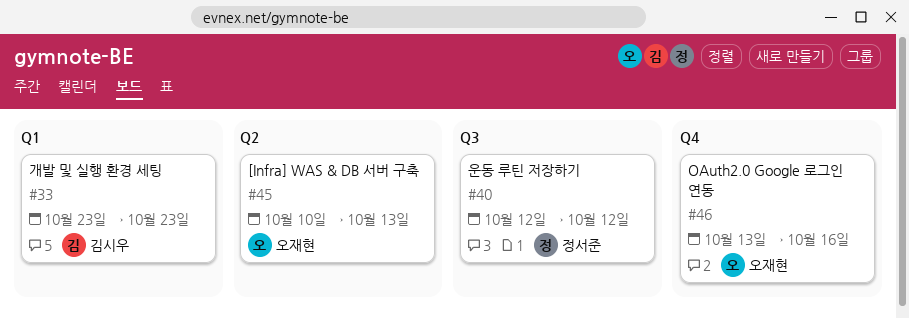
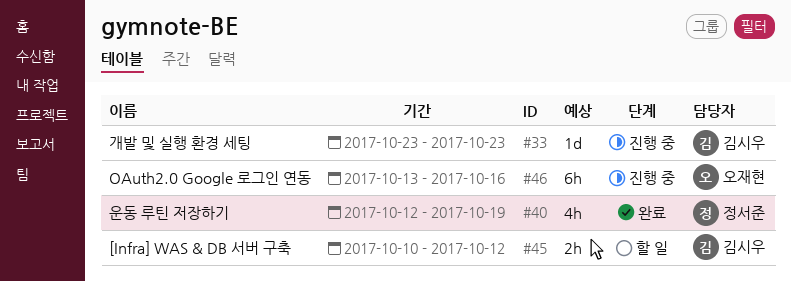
#40, due: Oct 12 -> Oct 19
#45, owner: 오재현 -> 김시우
#45, due: Oct 13 -> Oct 12

